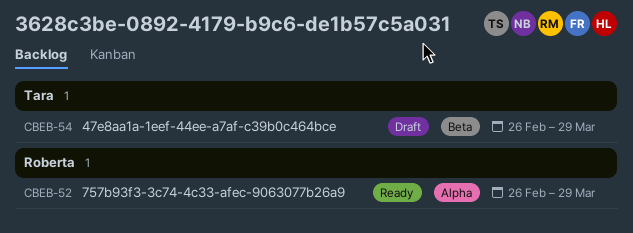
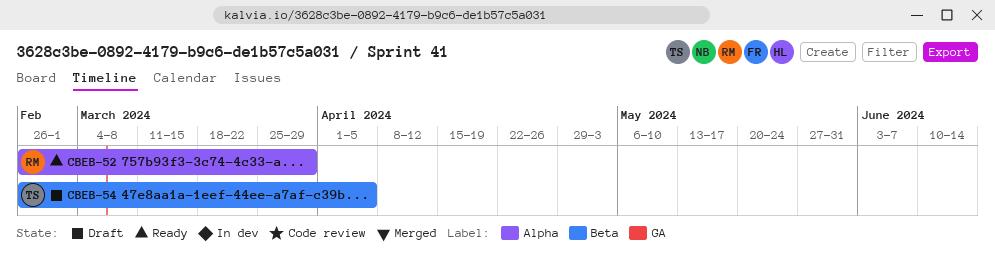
CBEB-54, due: Mar 29 -> Apr 5

